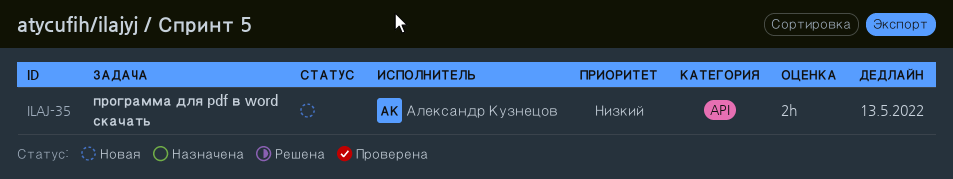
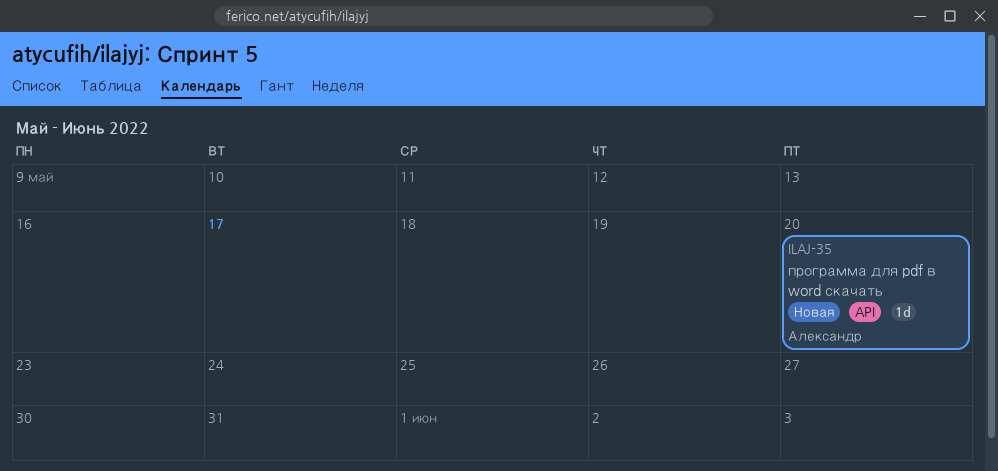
ILAJ-35, estimate: 2h -> 1d
ILAJ-35, due: May 13 -> May 20

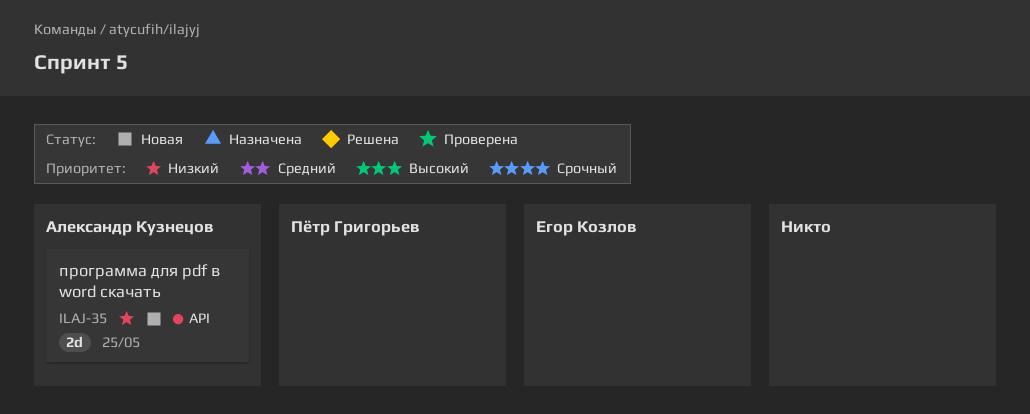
ILAJ-35, estimate: 1d -> 2d
ILAJ-35, due: May 20 -> May 25

